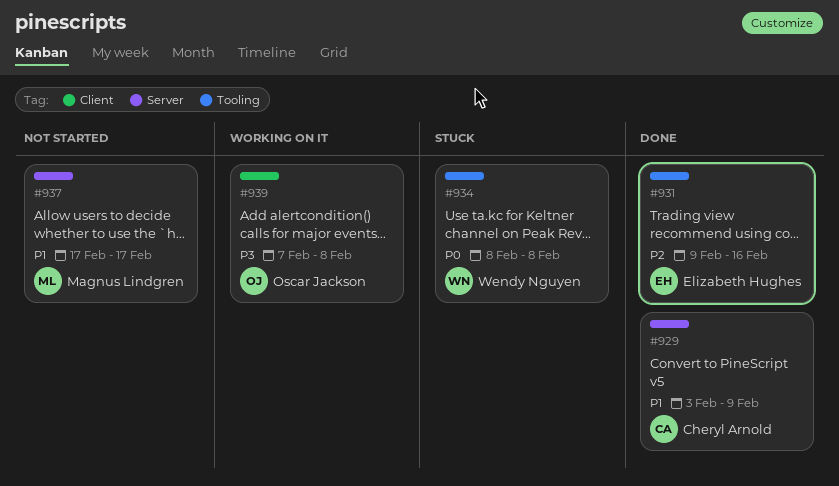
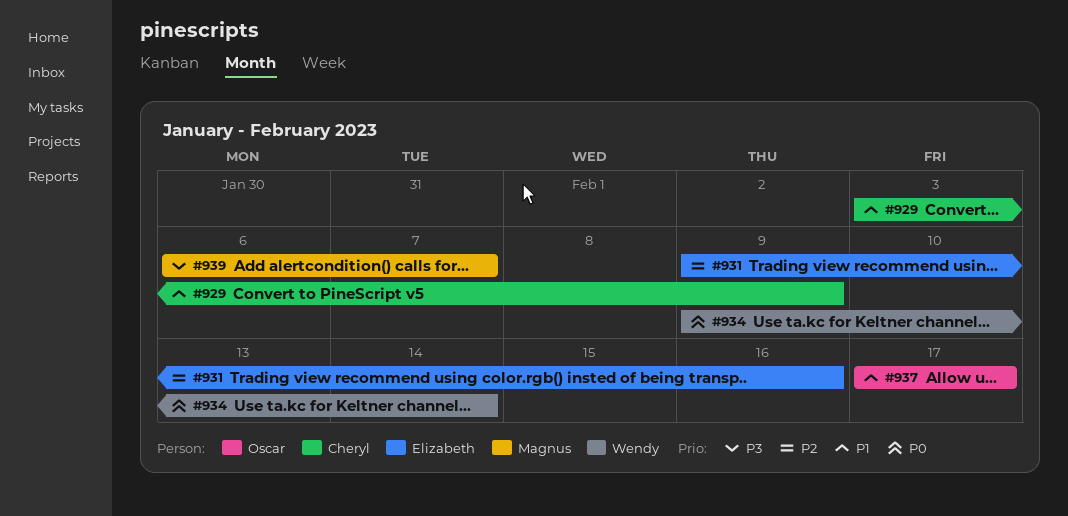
#934, start: Feb 8 -> Feb 9
#934, due: Feb 8 -> Feb 14
#937, owner: Magnus Lindgren -> Oscar Jackson
#939, owner: Oscar Jackson -> Magnus Lindgren
#939, start: Feb 7 -> Feb 6
#939, due: Feb 8 -> Feb 7

